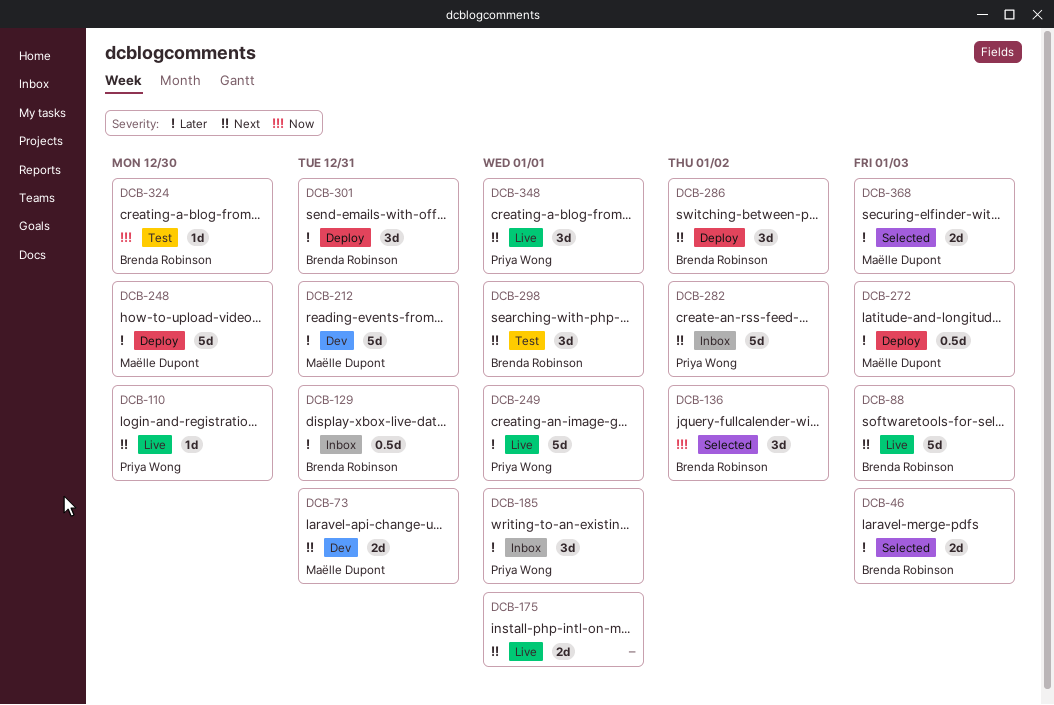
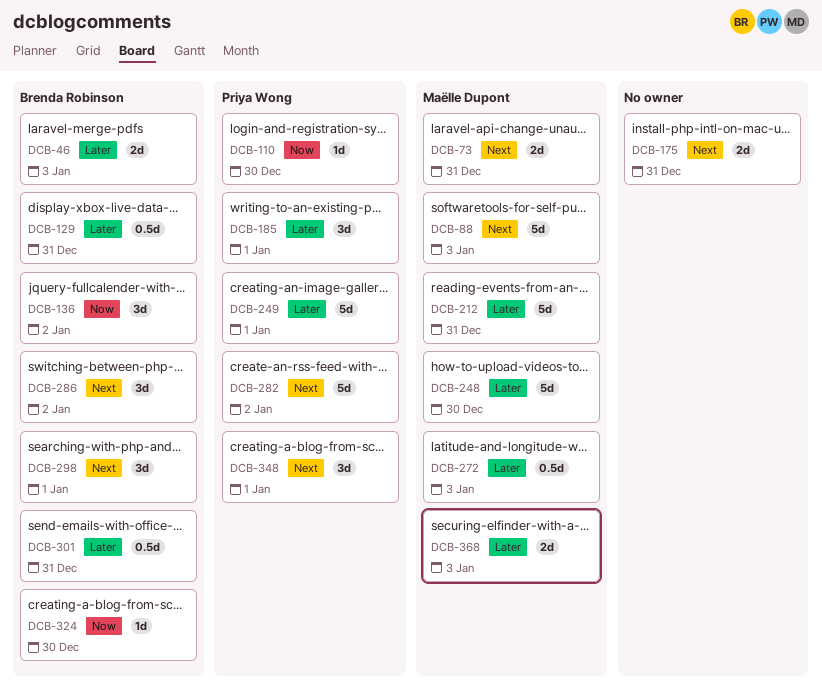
DCB-88, owner: Brenda Robinson -> Maëlle Dupont
DCB-110, priority: Next -> Now
DCB-175, due: Jan 1 -> Dec 31
DCB-301, estimate: 3d -> 0.5d

